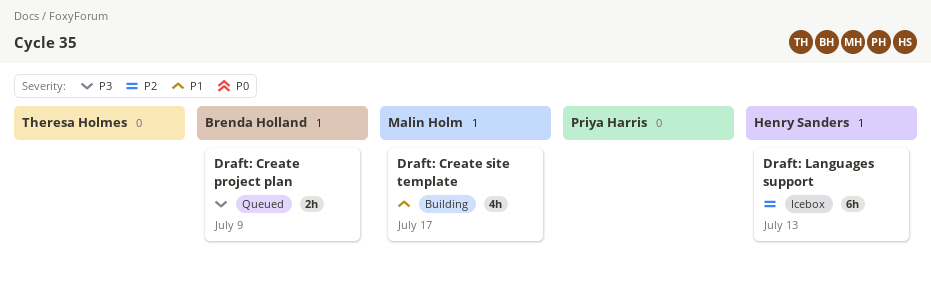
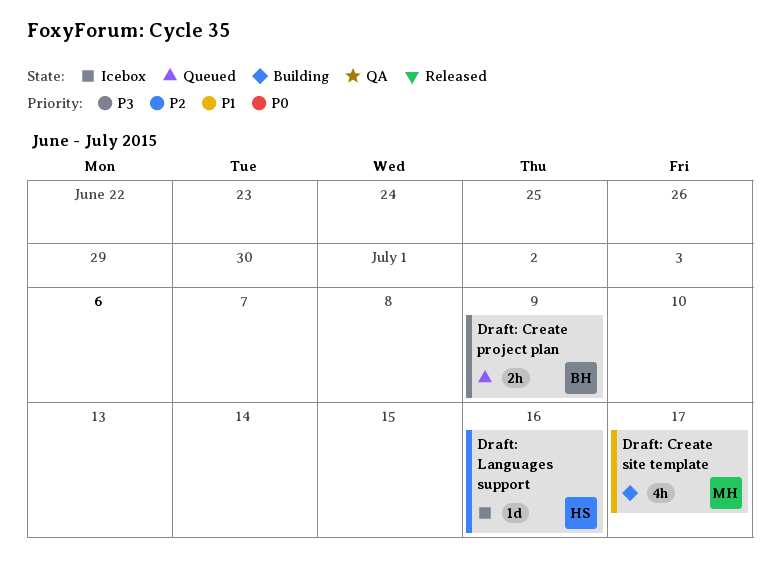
Draft: Languages support, estimate: 6h -> 1d
Draft: Languages support, due: Jul 13 -> Jul 16

